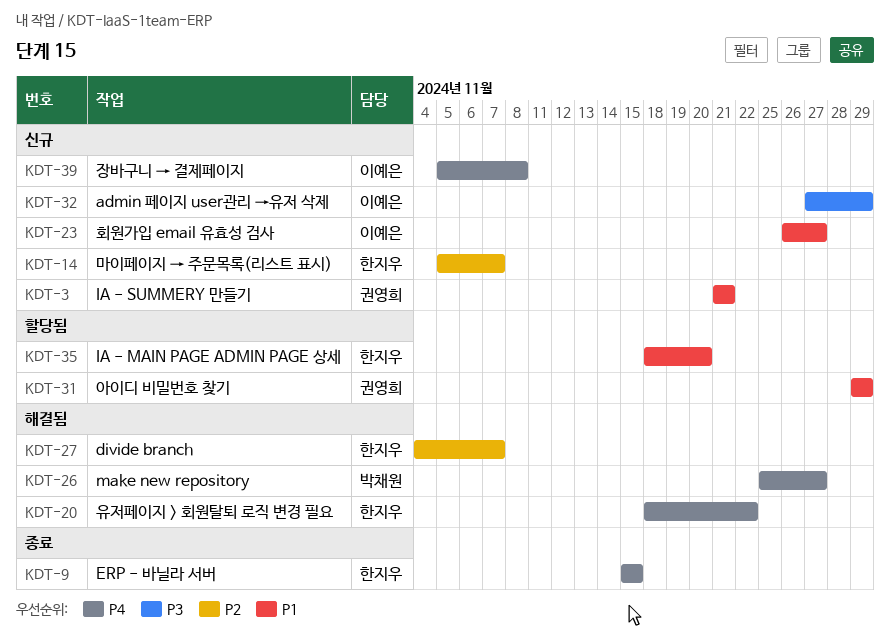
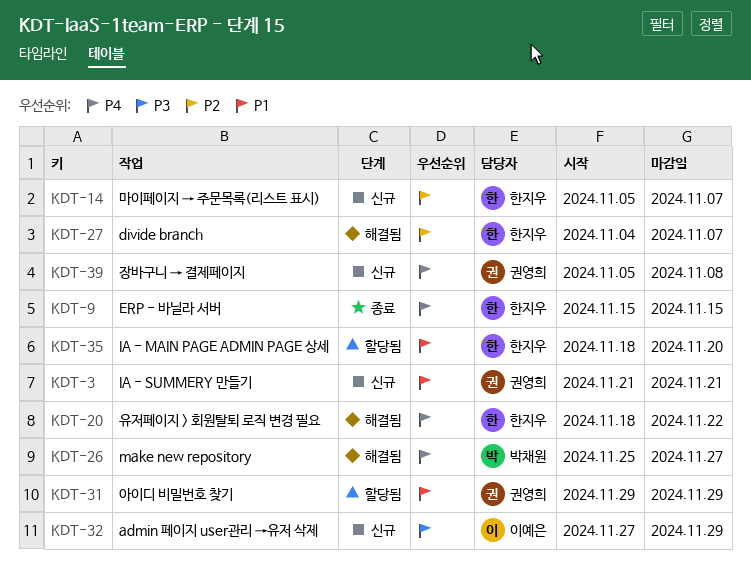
KDT-23: present -> none
KDT-39, owner: 이예은 -> 권영희

